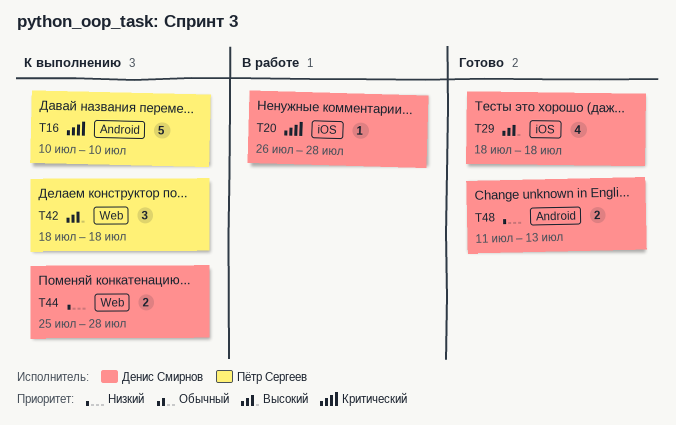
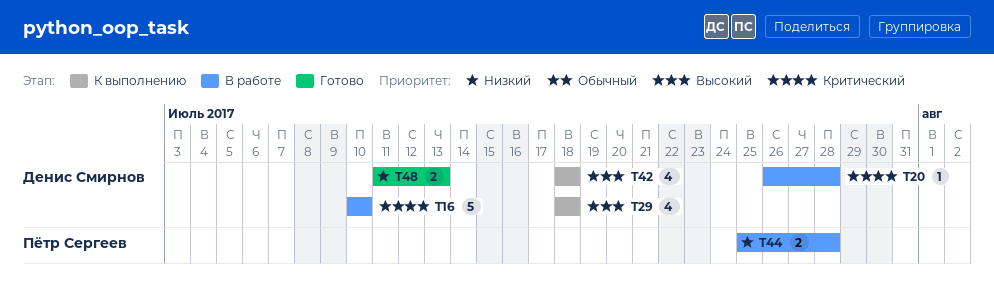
T16, status: К выполнению -> В работе
T16, owner: Пётр Сергеев -> Денис Смирнов
T29, status: Готово -> К выполнению
T42, owner: Пётр Сергеев -> Денис Смирнов
T42, estimate: 3 -> 4
T44, status: К выполнению -> В работе
T44, owner: Денис Смирнов -> Пётр Сергеев

